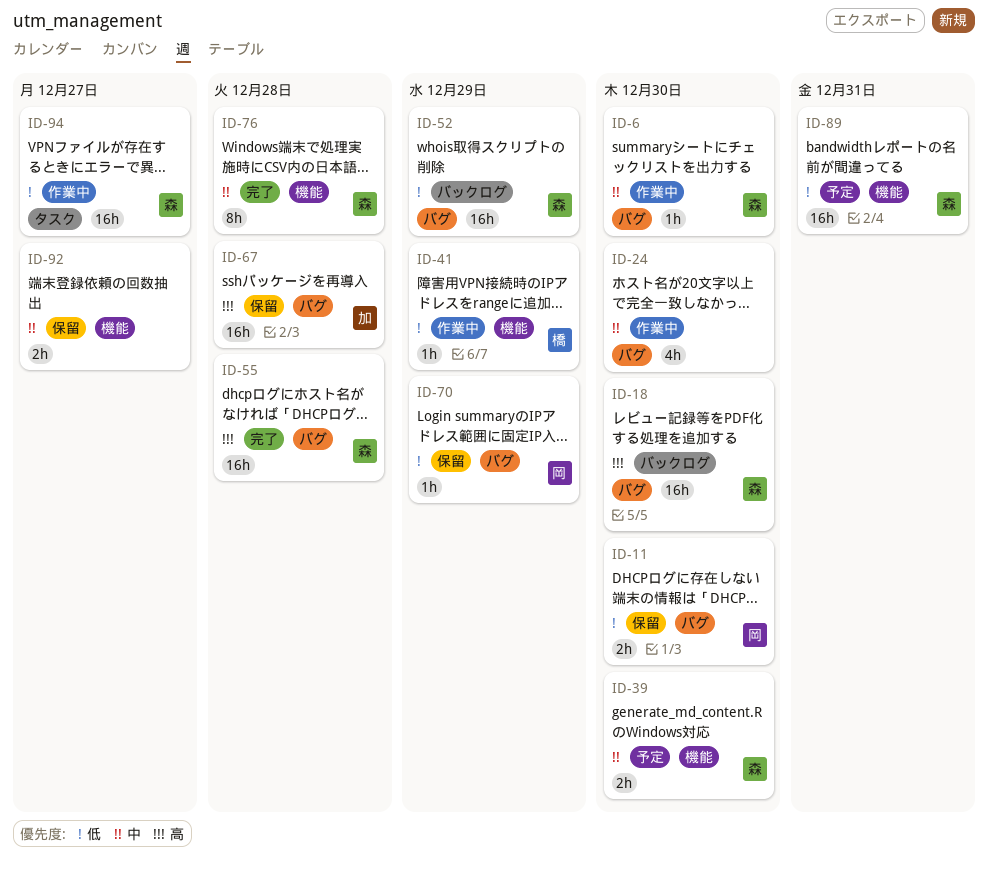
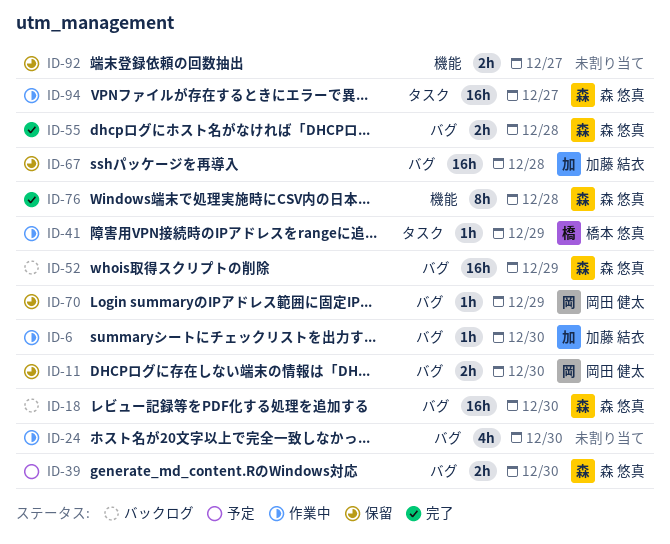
ID-6, owner: 森 悠真 -> 加藤 結衣
ID-39, label: 機能 -> バグ
ID-41, label: 機能 -> タスク
ID-55, estimate: 16h -> 2h
ID-89: present -> none

